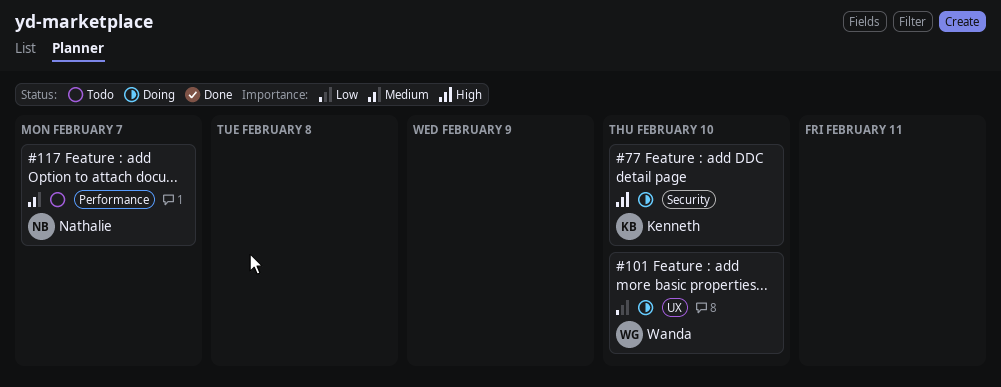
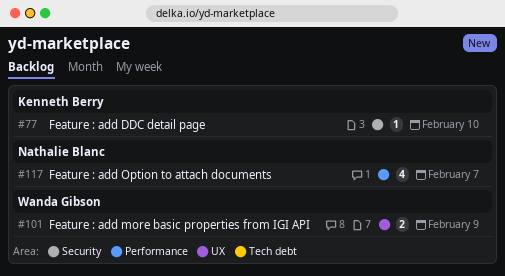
#101, due: Feb 10 -> Feb 9

